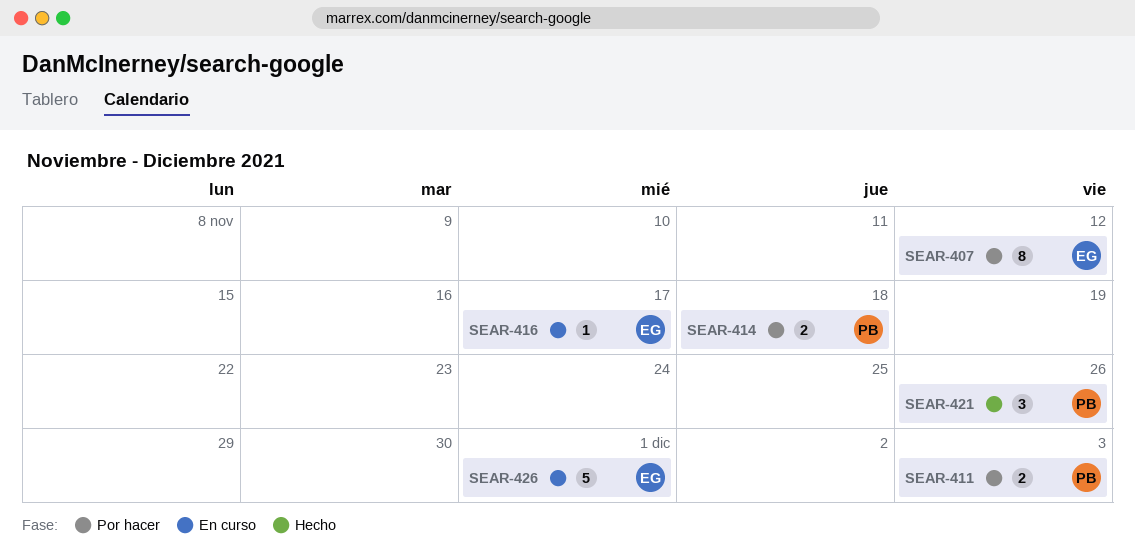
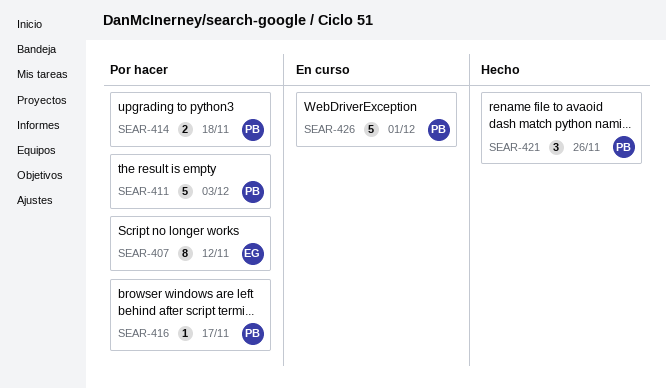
SEAR-411, estimate: 2 -> 5
SEAR-416, status: En curso -> Por hacer
SEAR-416, owner: EG -> PB
SEAR-426, owner: EG -> PB

